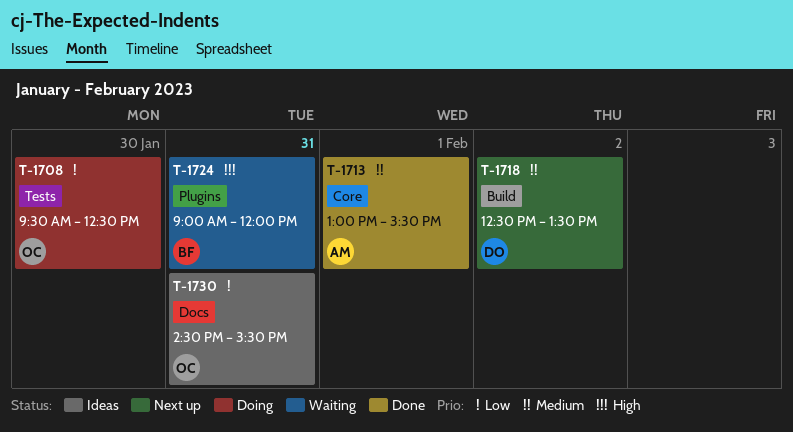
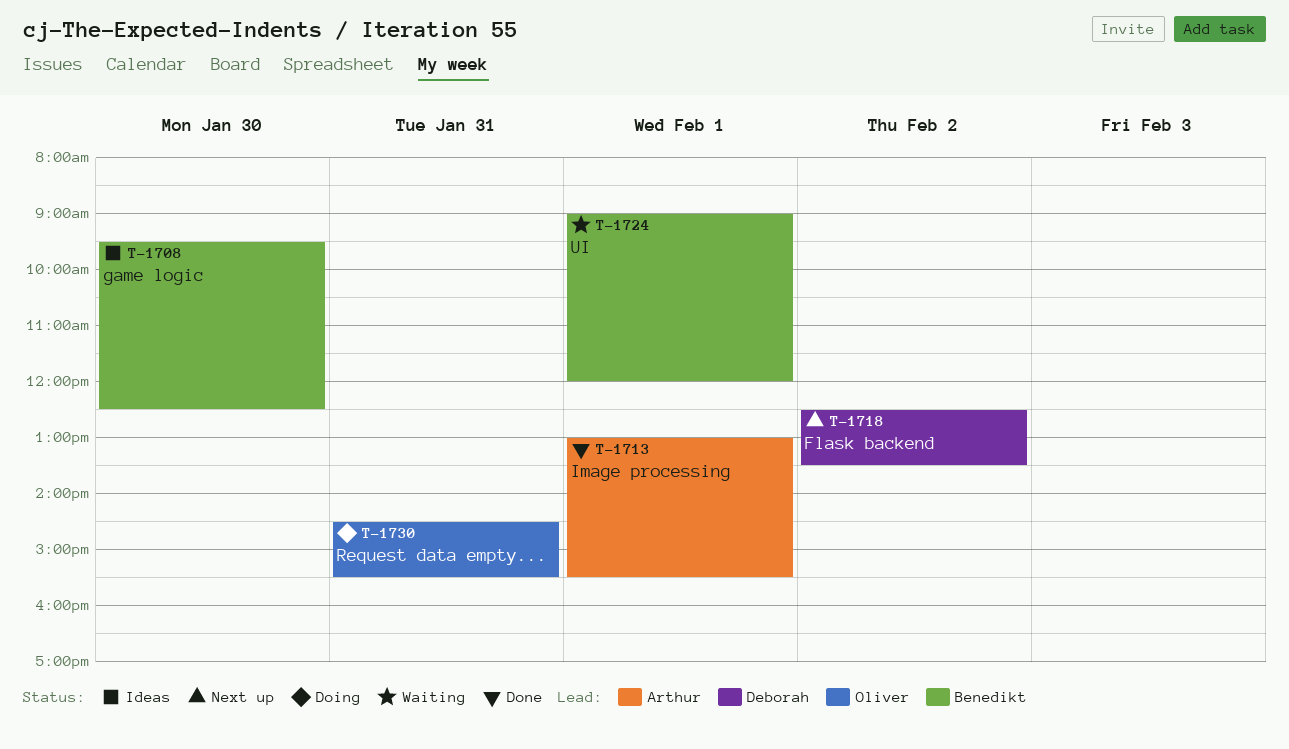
T-1708, status: Doing -> Ideas
T-1708, owner: Oliver -> Benedikt
T-1724, day: Jan 31 -> Feb 1
T-1730, status: Ideas -> Doing

